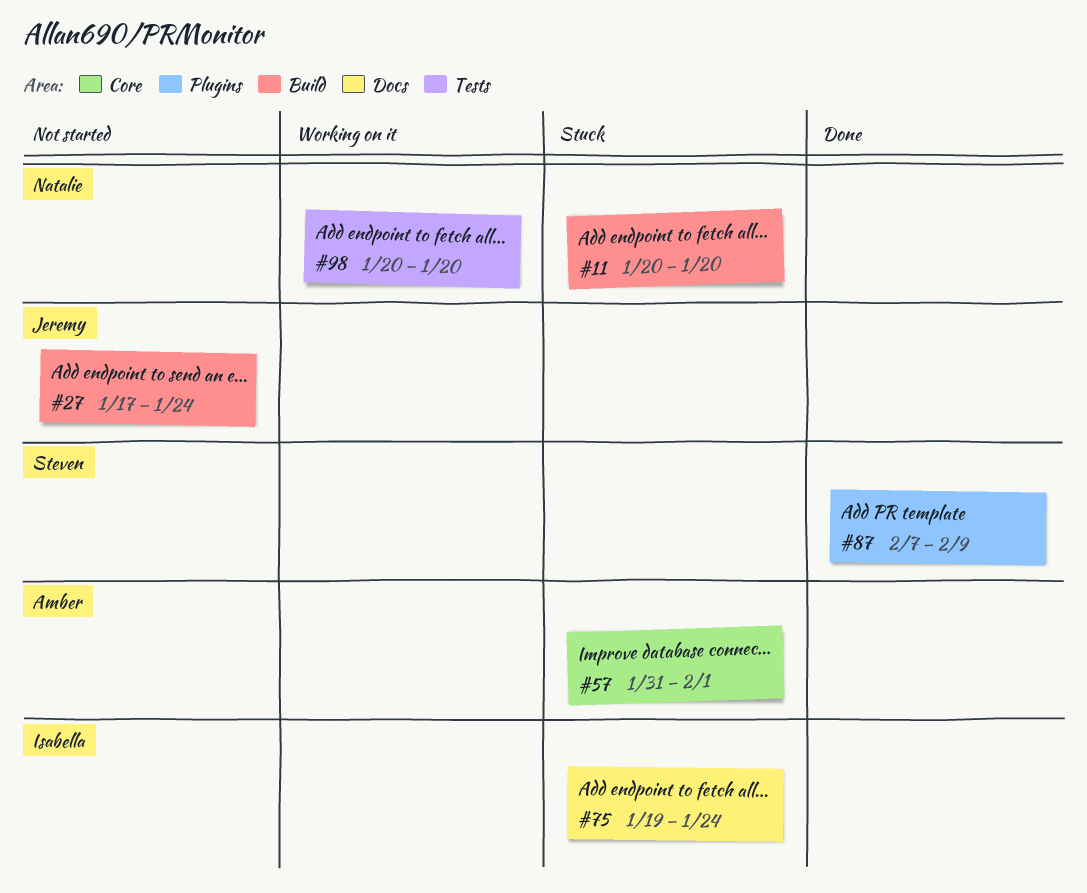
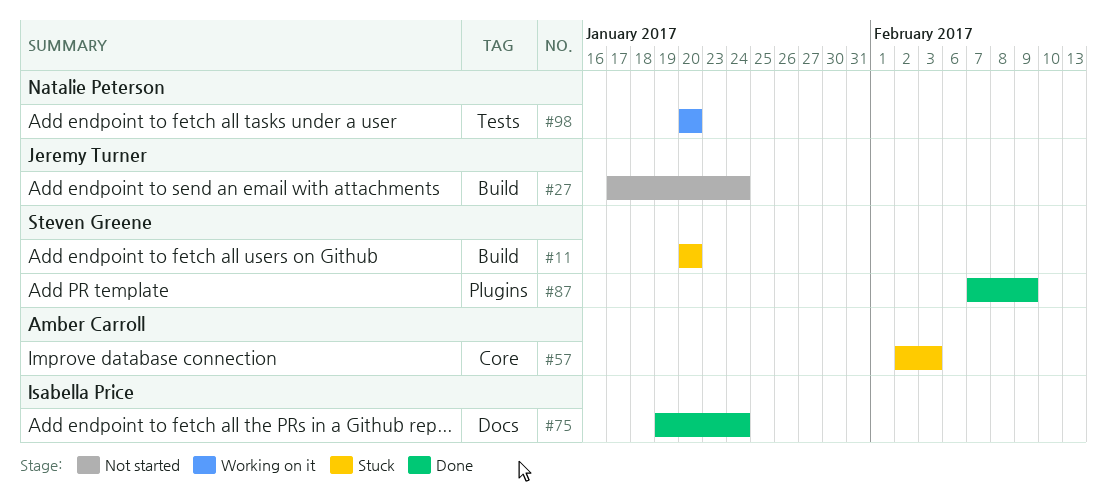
#11, owner: Natalie Peterson -> Steven Greene
#57, start: Jan 31 -> Feb 2
#57, due: Feb 1 -> Feb 3
#75, status: Stuck -> Done

